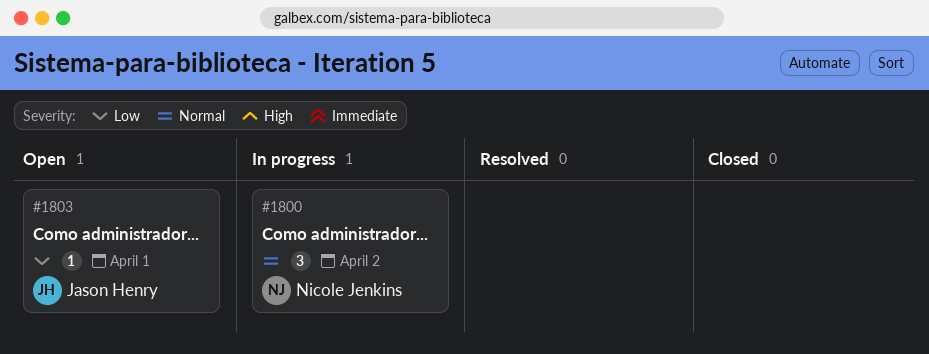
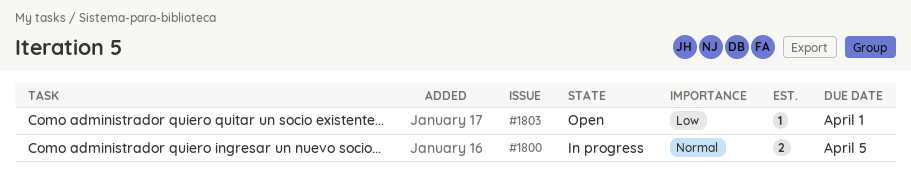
#1800, estimate: 3 -> 2
#1800, due: Apr 2 -> Apr 5

